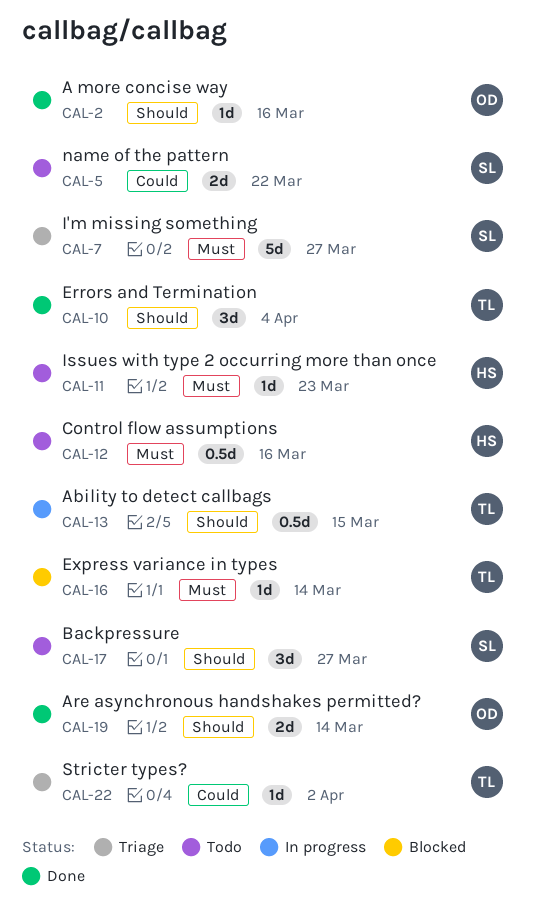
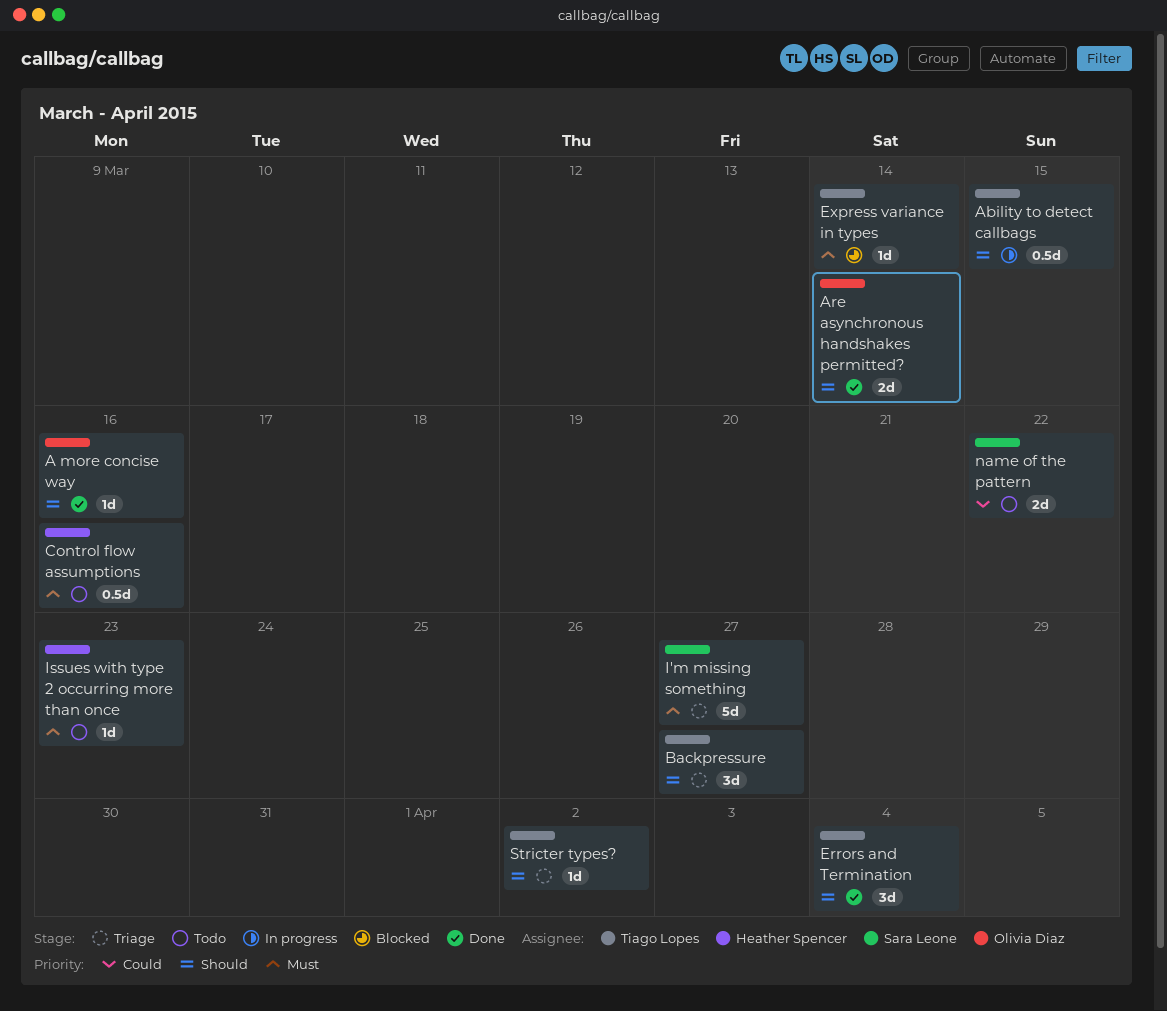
Backpressure, status: Todo -> Triage
Backpressure, owner: Sara Leone -> Tiago Lopes
Stricter types?, priority: Could -> Should

